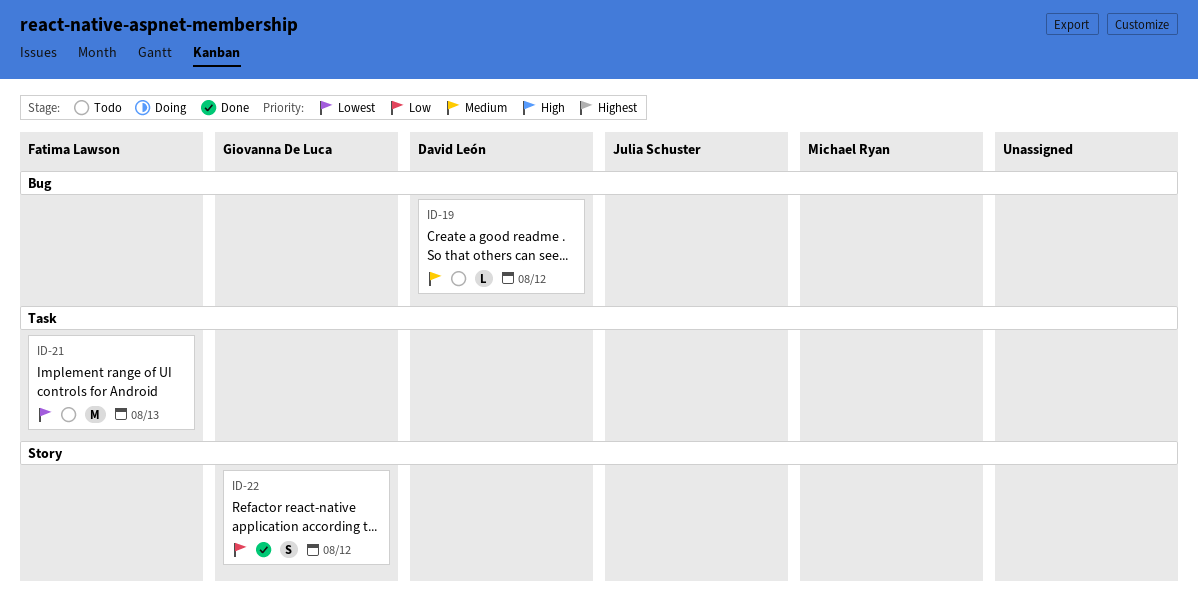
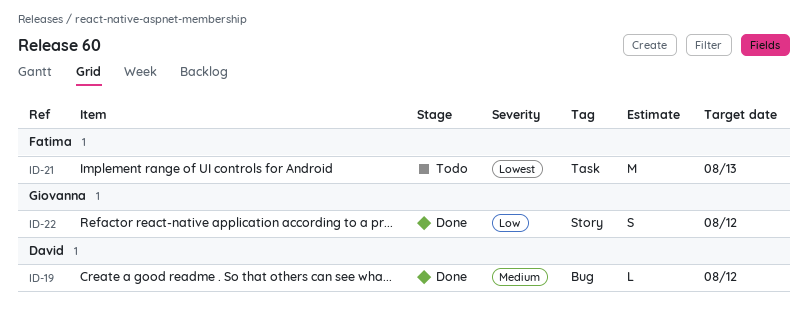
ID-19, status: Todo -> Done

